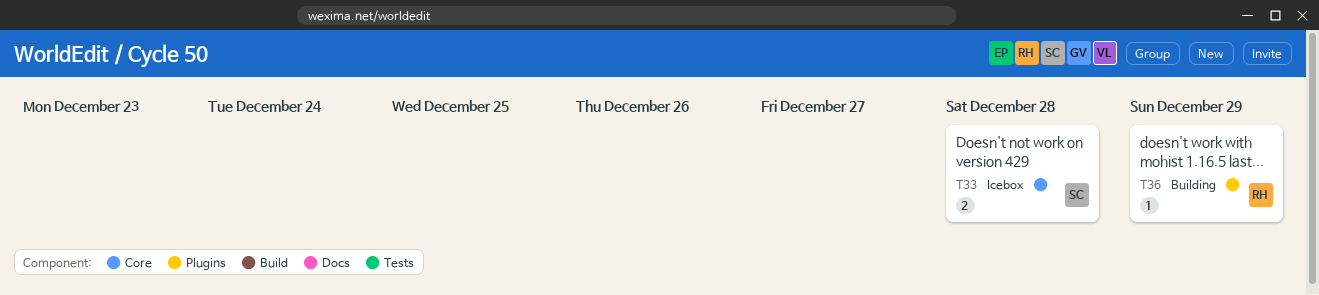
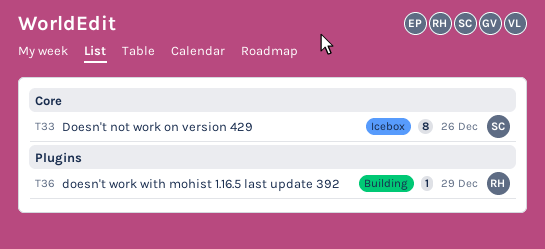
T33, estimate: 2 -> 8
T33, due: Dec 28 -> Dec 26

